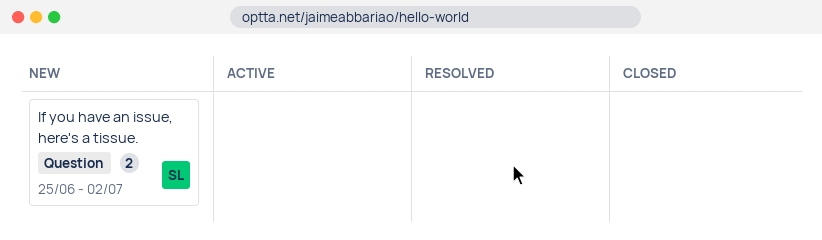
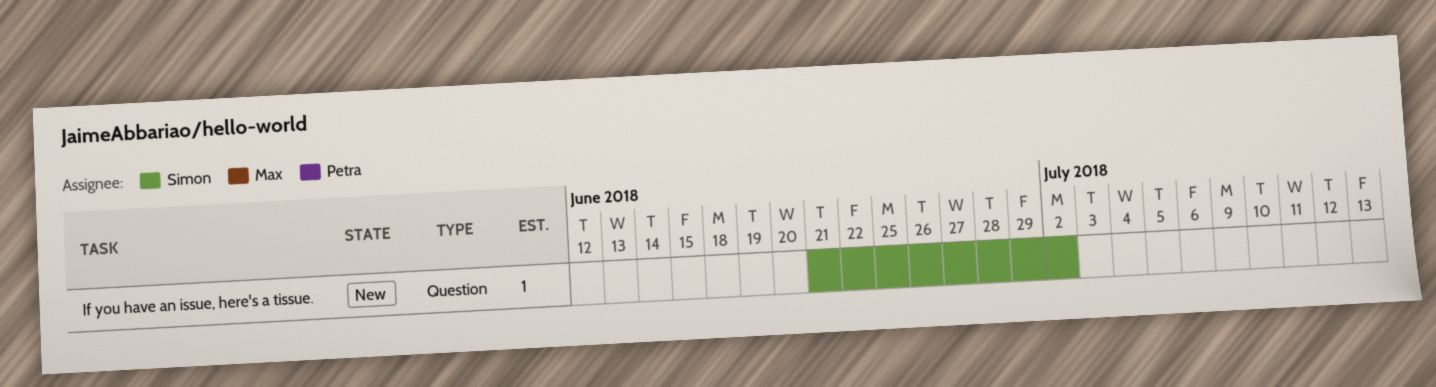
If you have an issue, here's a tissue., estimate: 2 -> 1
If you have an issue, here's a tissue., start: Jun 25 -> Jun 21

